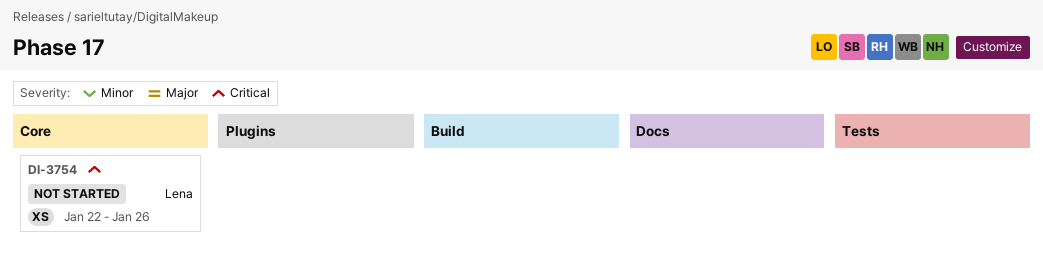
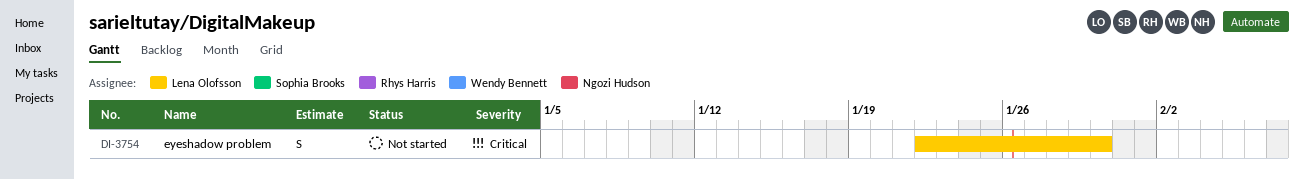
DI-3754, estimate: XS -> S
DI-3754, due: Jan 26 -> Jan 30

